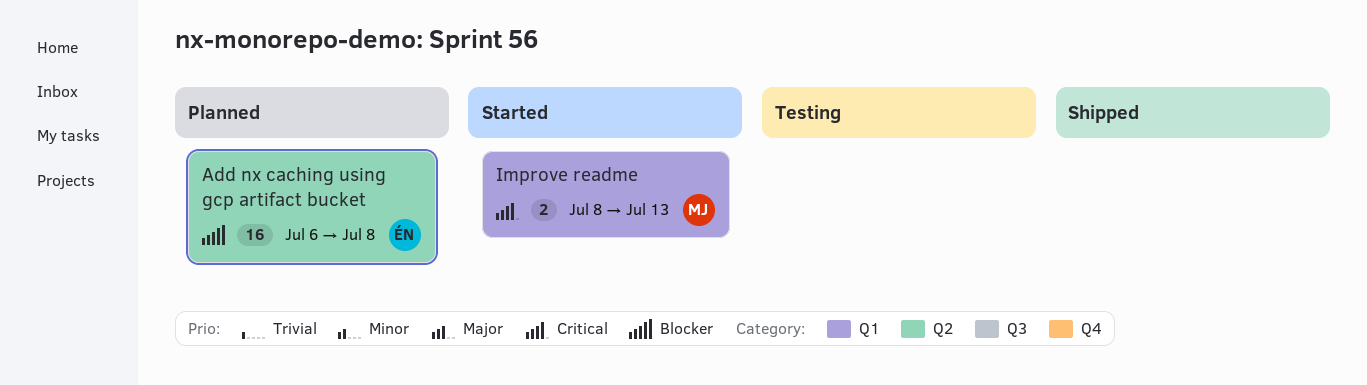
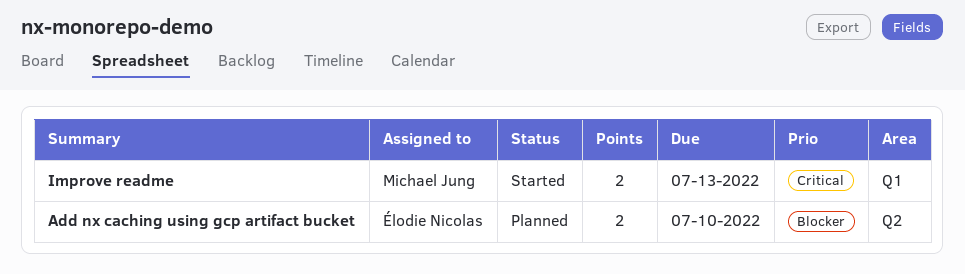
Add nx caching using gcp artifact bucket, estimate: 16 -> 2
Add nx caching using gcp artifact bucket, due: Jul 8 -> Jul 10

